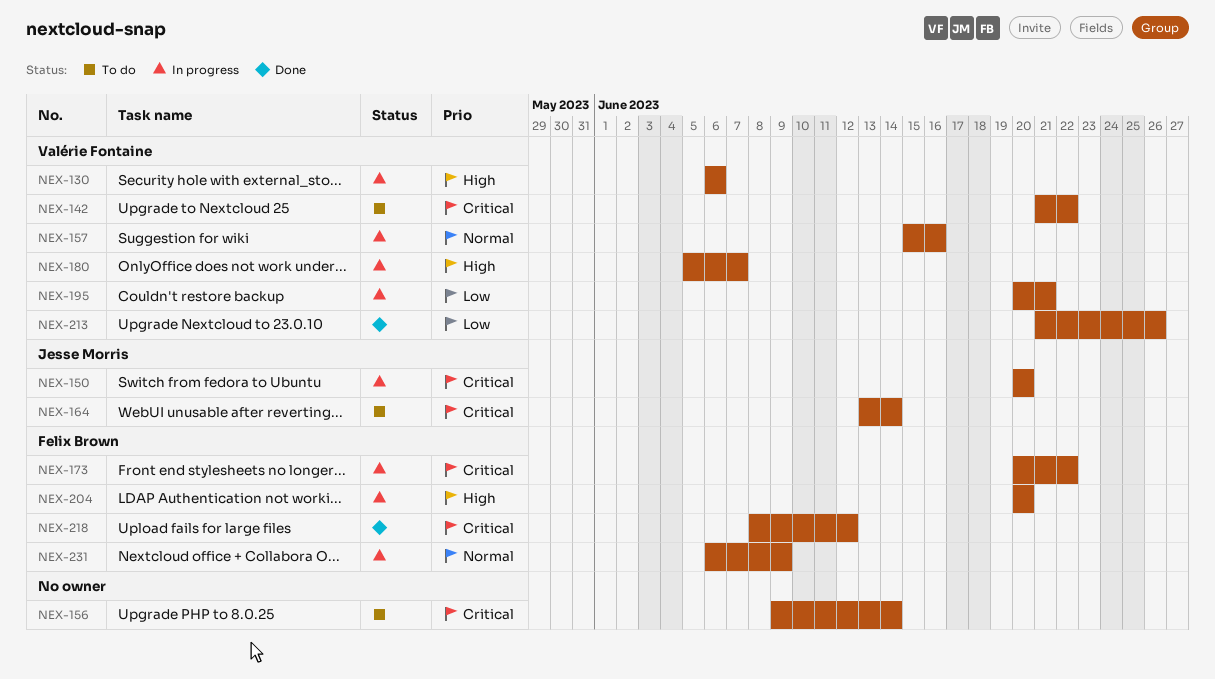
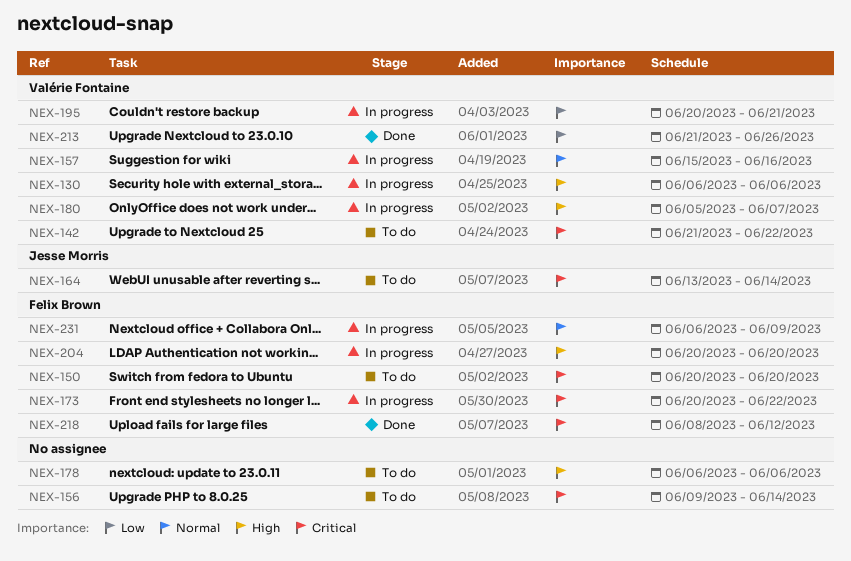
NEX-150, status: In progress -> To do
NEX-150, owner: Jesse Morris -> Felix Brown
NEX-178: none -> present

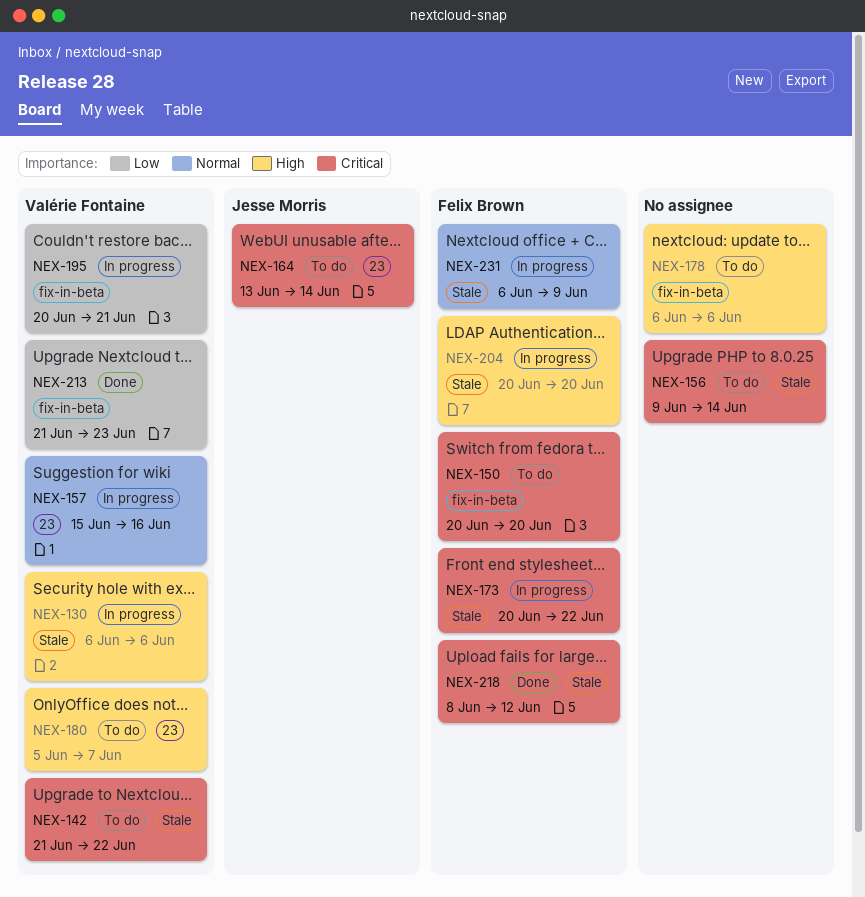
NEX-180, status: In progress -> To do
NEX-213, due: Jun 26 -> Jun 23

